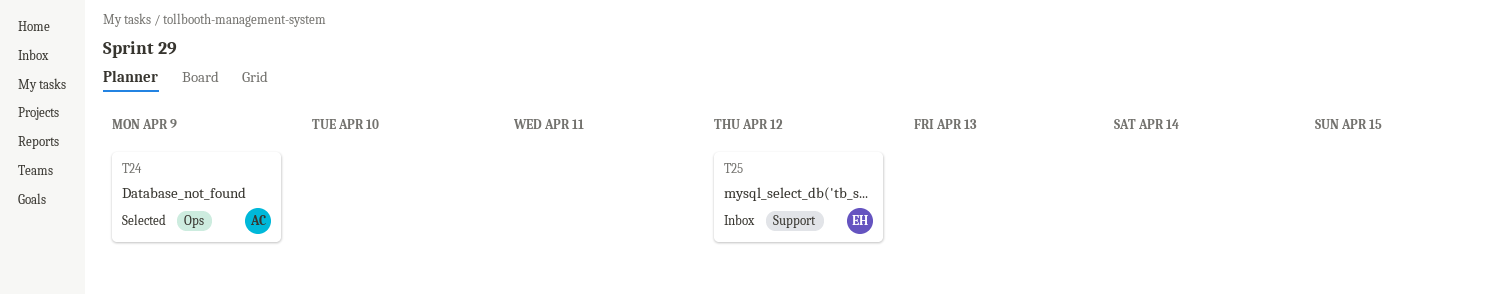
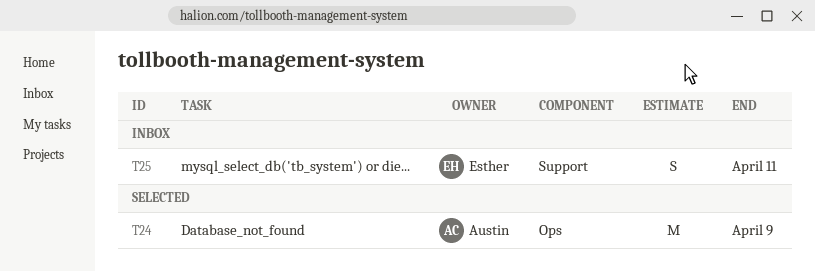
T25, due: Apr 12 -> Apr 11

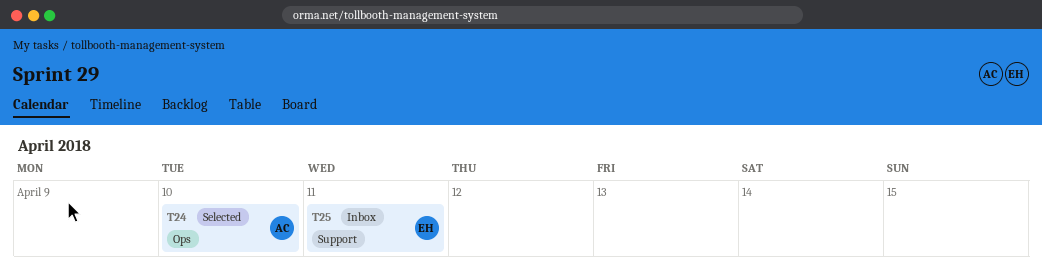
T24, due: Apr 9 -> Apr 10

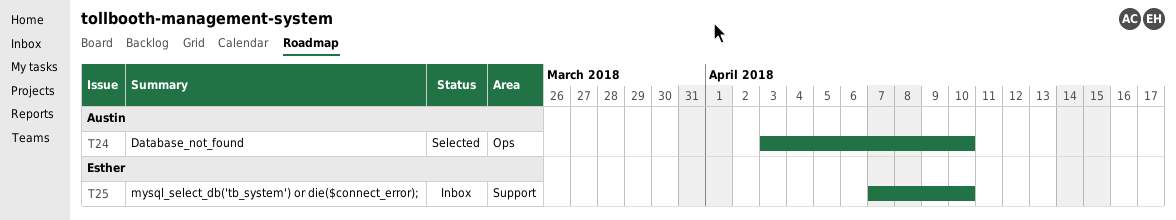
T25, due: Apr 11 -> Apr 10

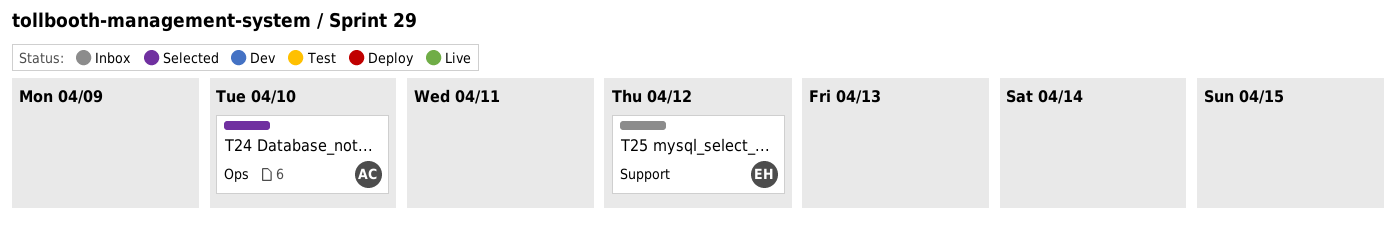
T25, due: Apr 10 -> Apr 12

